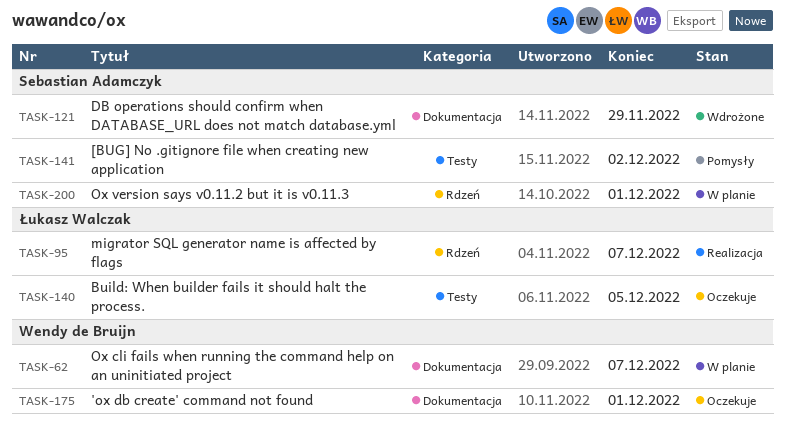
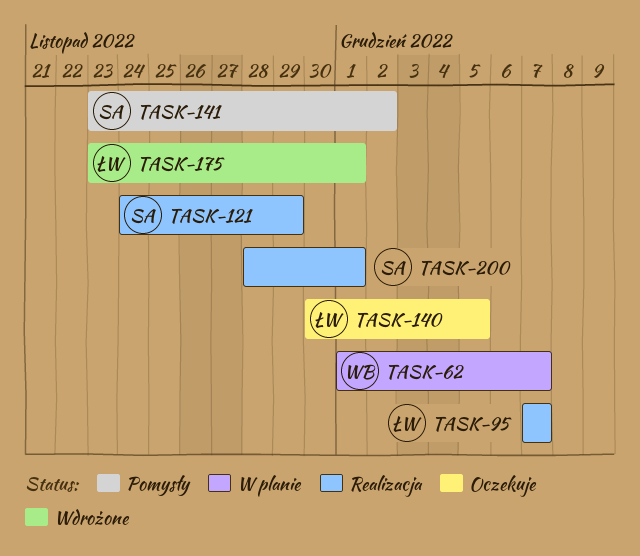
TASK-121, status: Wdrożone -> Realizacja
TASK-175, status: Oczekuje -> Wdrożone
TASK-175, owner: Wendy de Bruijn -> Łukasz Walczak
TASK-200, status: W planie -> Realizacja

